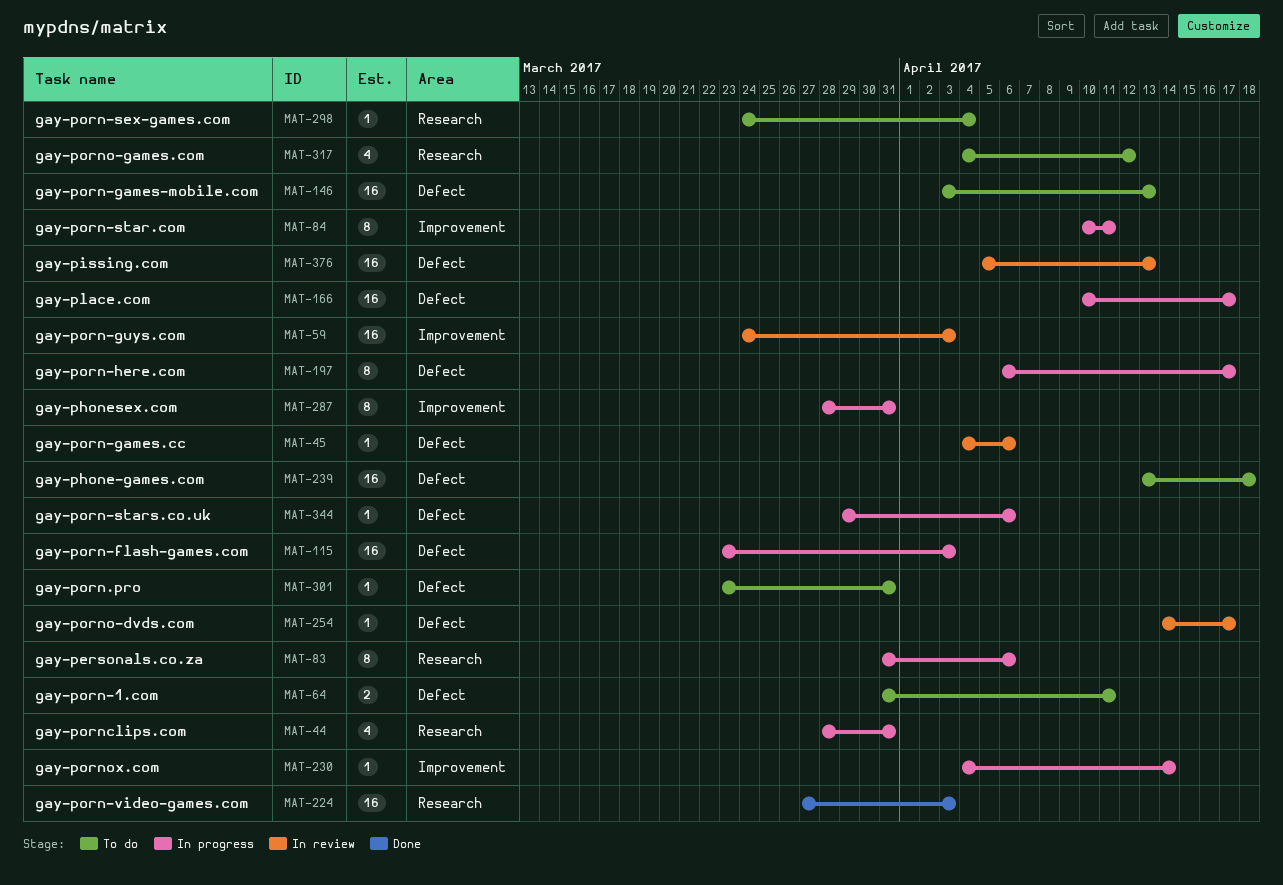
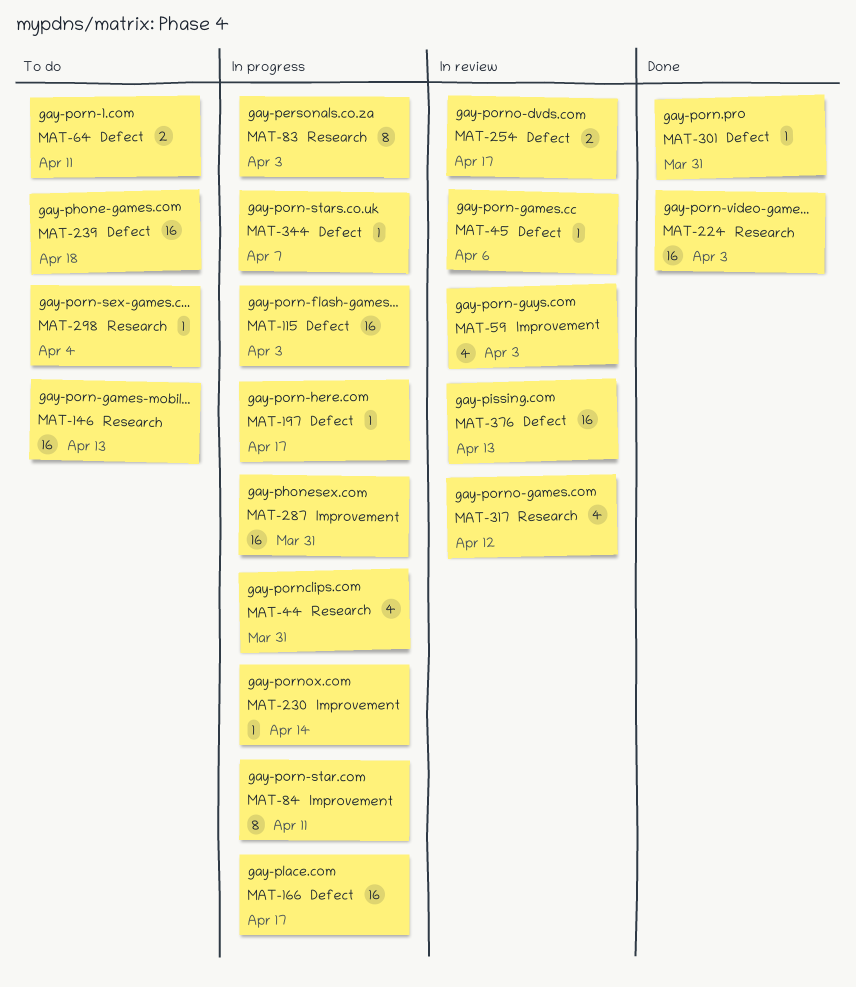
MAT-59, estimate: 16 -> 4
MAT-83, due: Apr 6 -> Apr 3
MAT-146, label: Defect -> Research
MAT-197, estimate: 8 -> 1
MAT-254, estimate: 1 -> 2
MAT-287, estimate: 8 -> 16
MAT-301, status: To do -> Done
MAT-317, status: To do -> In review
MAT-344, due: Apr 6 -> Apr 7

